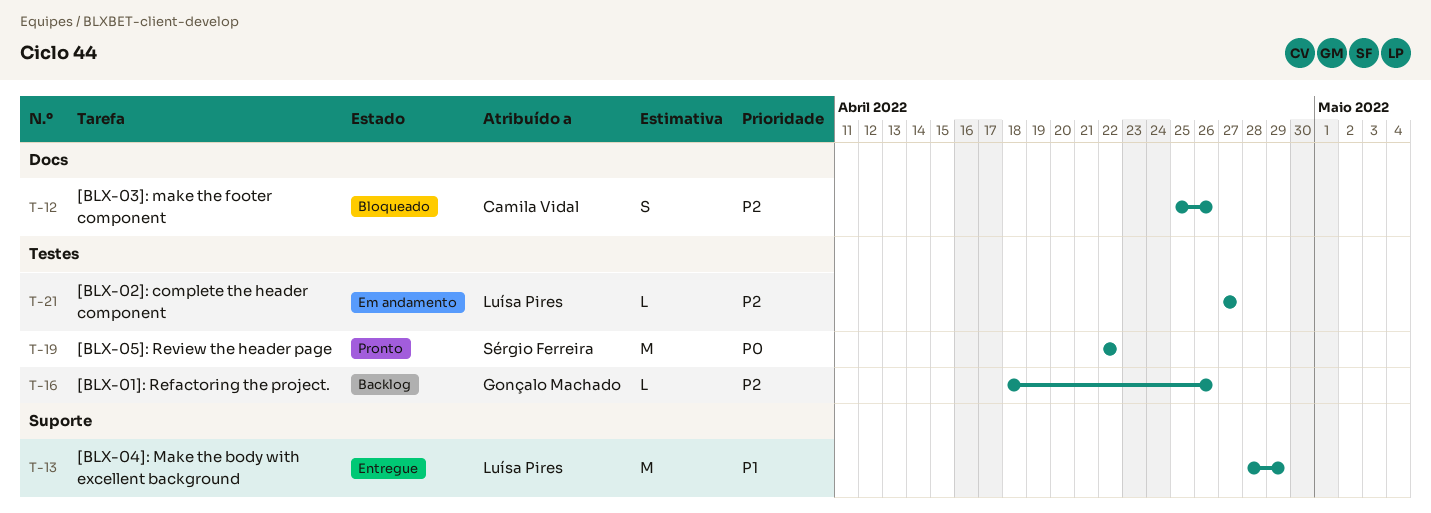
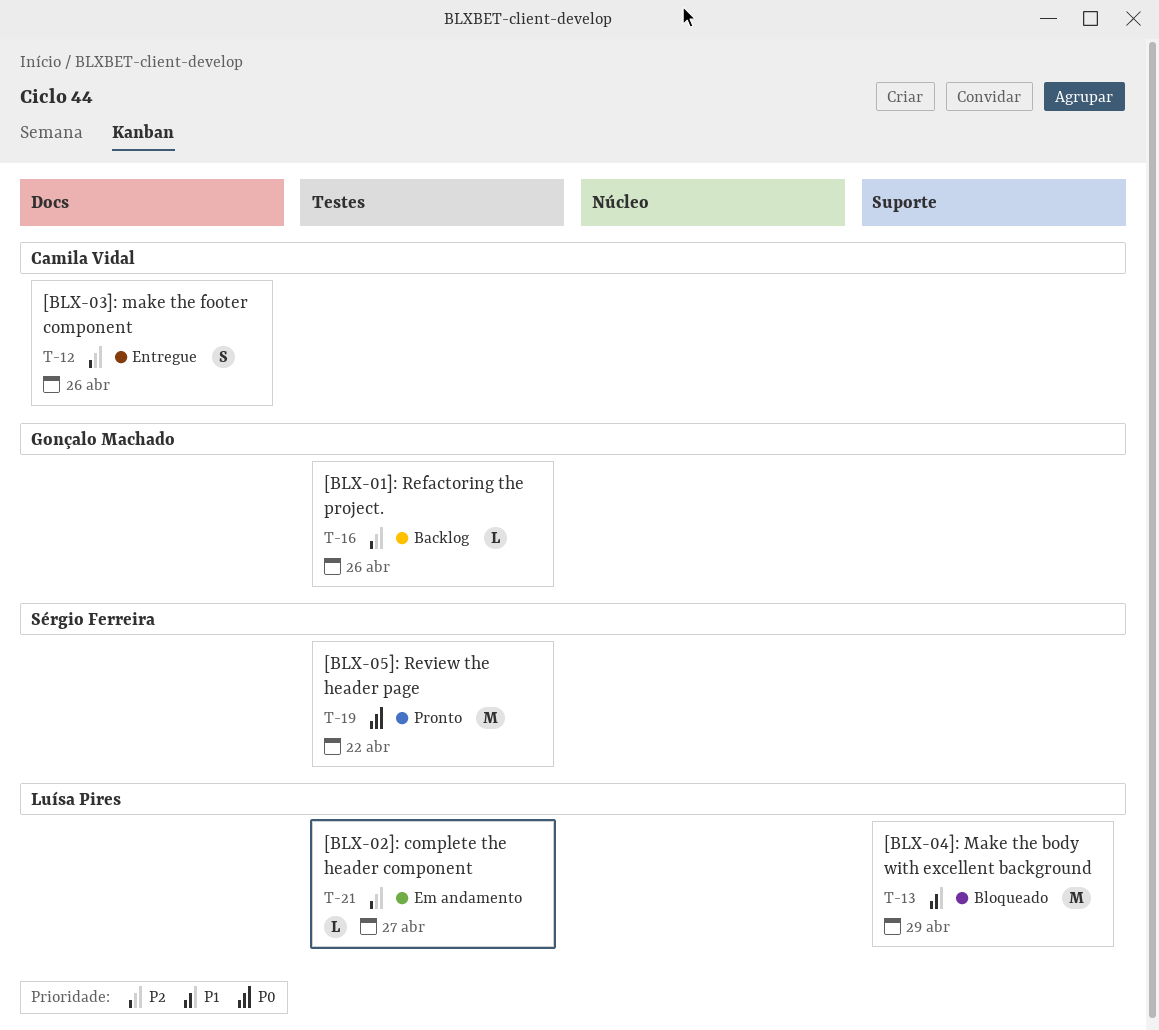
T-12, status: Bloqueado -> Entregue
T-13, status: Entregue -> Bloqueado

